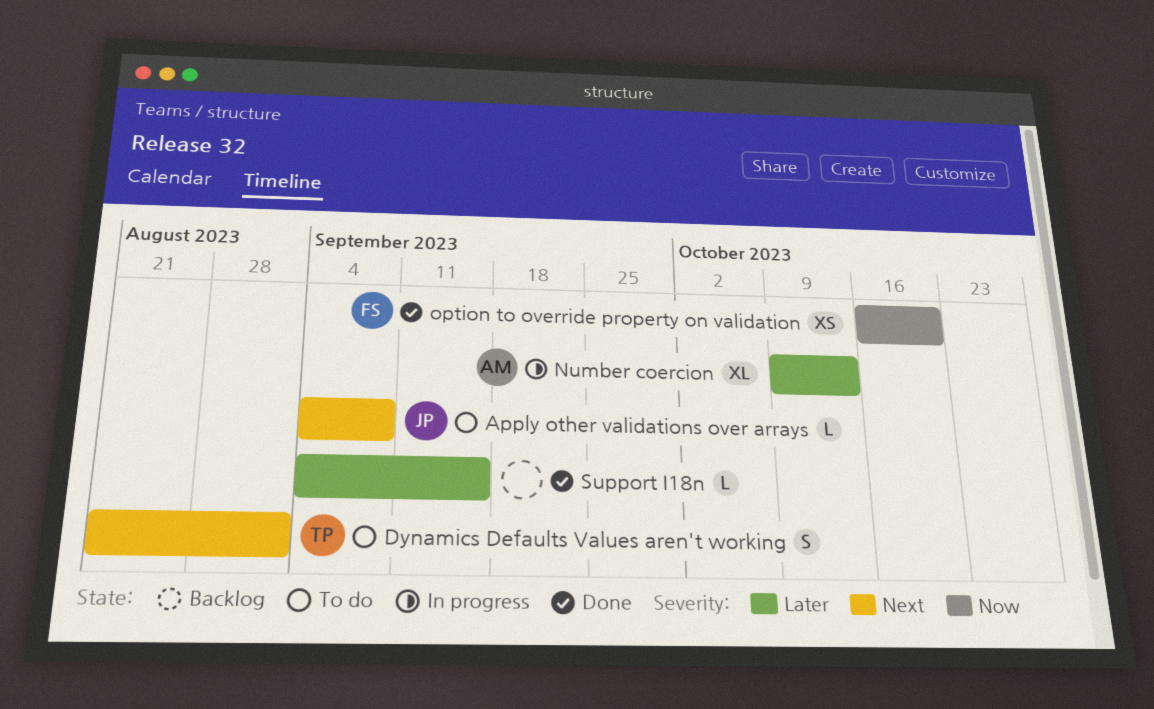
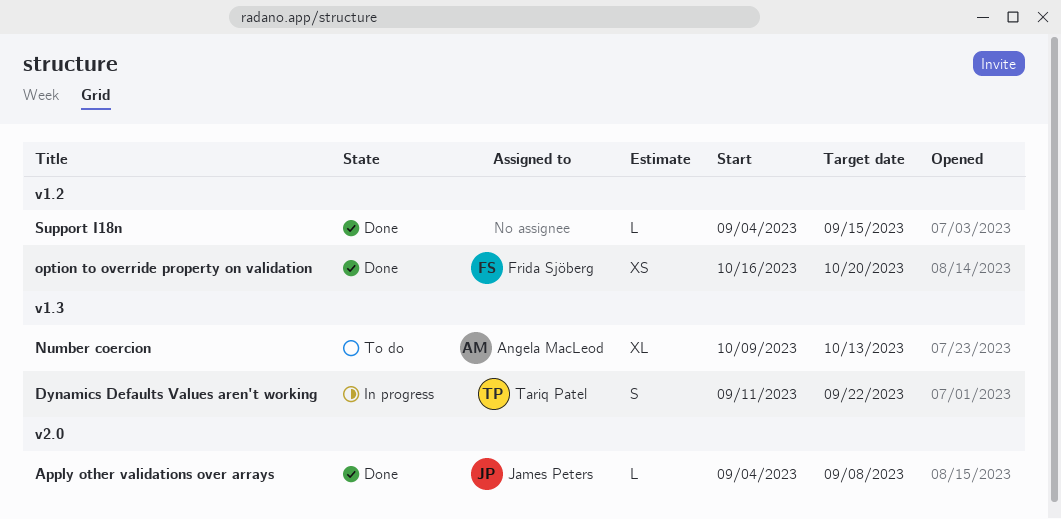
Apply other validations over arrays, status: To do -> Done
Dynamics Defaults Values aren't working, status: To do -> In progress
Dynamics Defaults Values aren't working, start: Aug 21 -> Sep 11
Dynamics Defaults Values aren't working, due: Sep 1 -> Sep 22
Number coercion, status: In progress -> To do

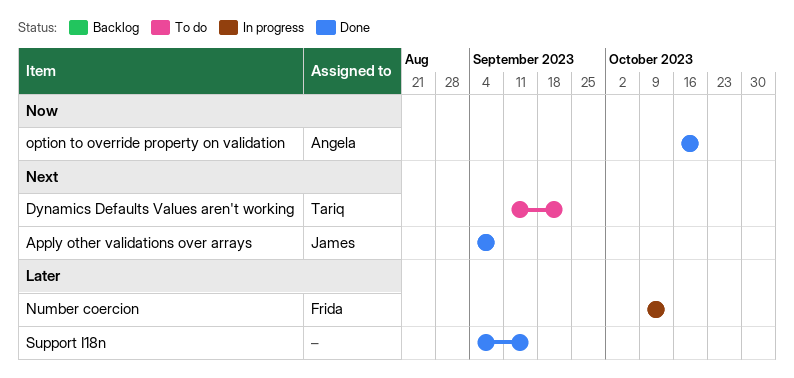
Dynamics Defaults Values aren't working, status: In progress -> To do
Number coercion, status: To do -> In progress
Number coercion, owner: Angela MacLeod -> Frida Sjöberg
option to override property on validation, owner: Frida Sjöberg -> Angela MacLeod

